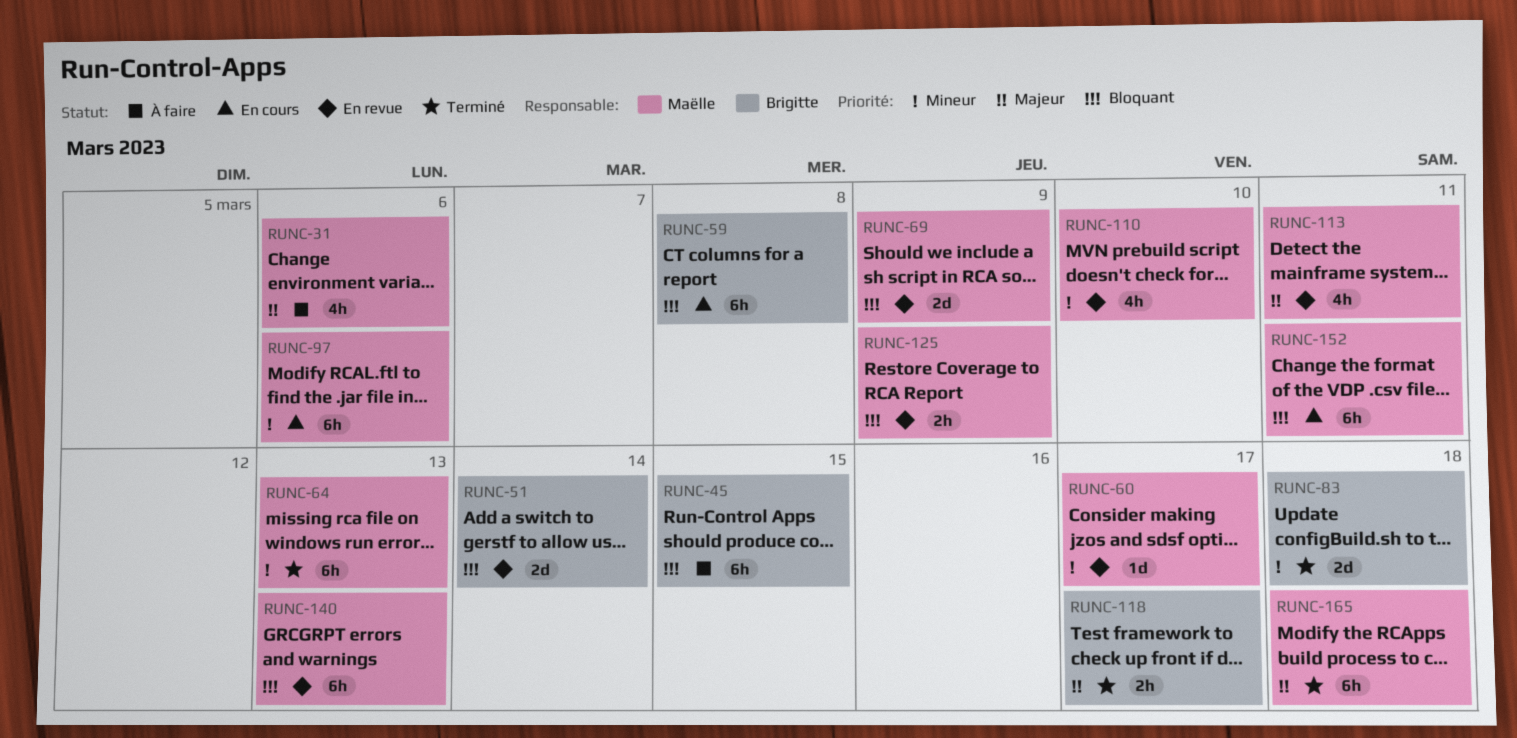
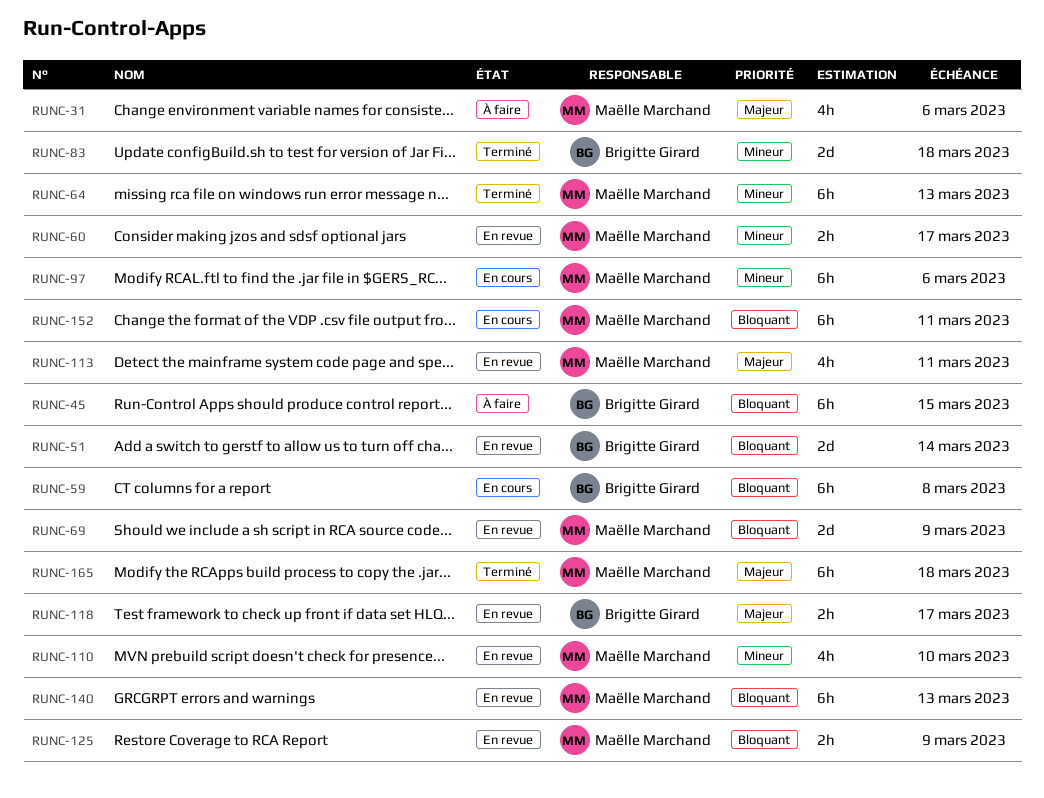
RUNC-60, estimate: 1d -> 2h
RUNC-118, status: Terminé -> En revue

